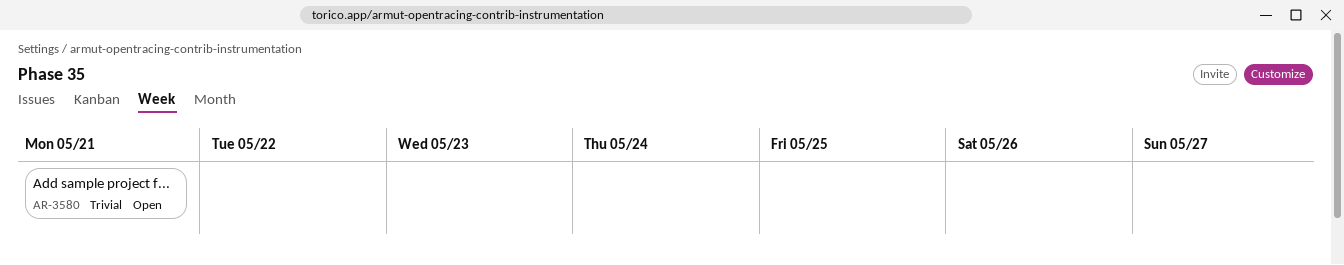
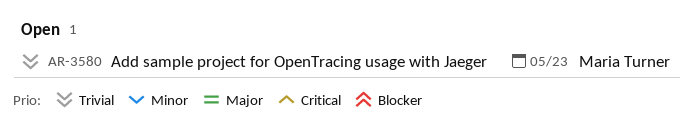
AR-3580, due: May 21 -> May 23

